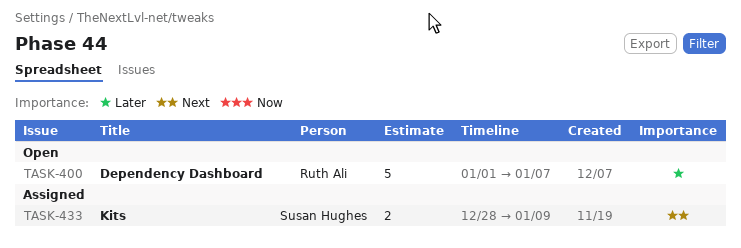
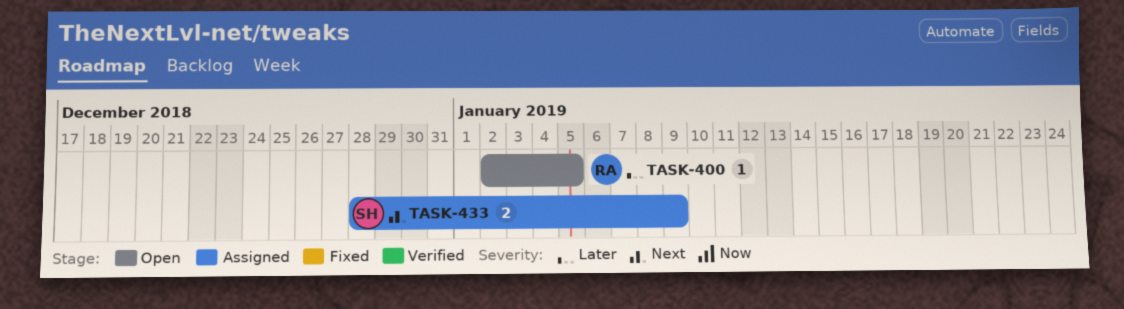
TASK-400, estimate: 5 -> 1
TASK-400, start: Jan 1 -> Jan 2
TASK-400, due: Jan 7 -> Jan 5

